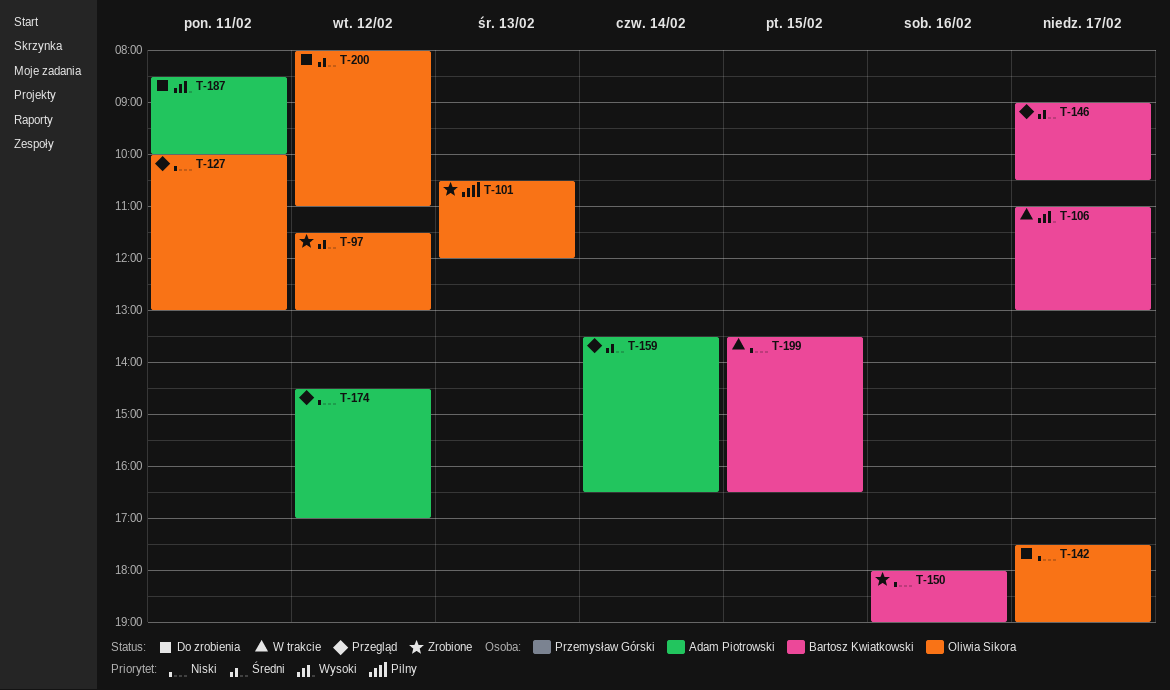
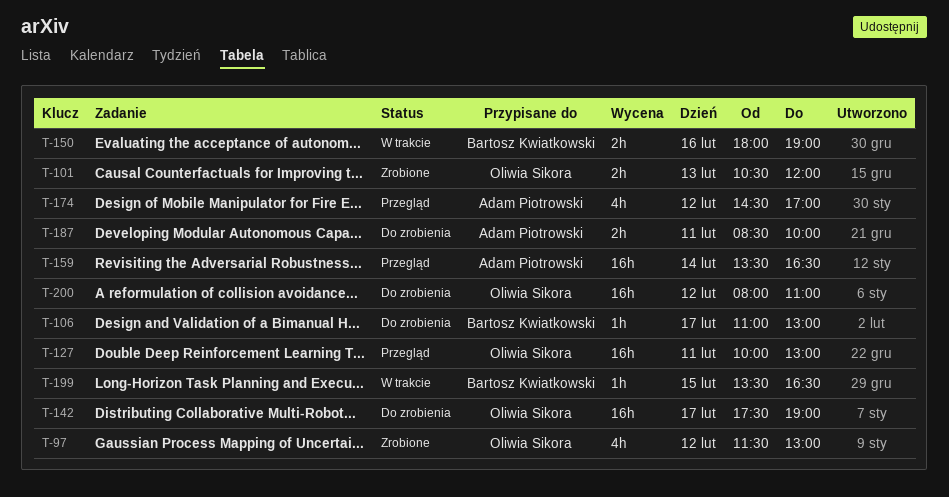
T-106, status: W trakcie -> Do zrobienia
T-146: present -> none
T-150, status: Zrobione -> W trakcie

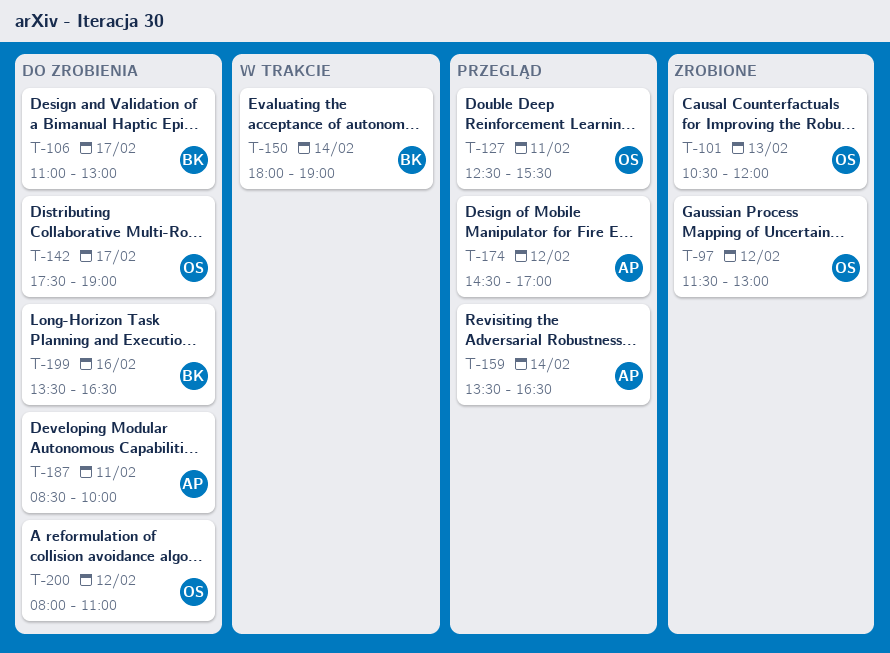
T-127, begins: 10:00 -> 12:30
T-127, ends: 13:00 -> 15:30
T-150, day: Feb 16 -> Feb 14
T-199, status: W trakcie -> Do zrobienia
T-199, day: Feb 15 -> Feb 16

